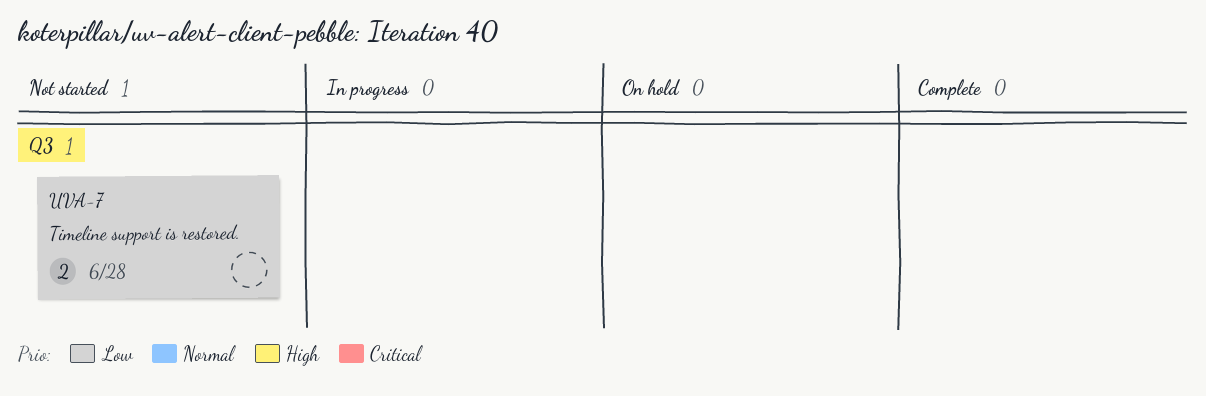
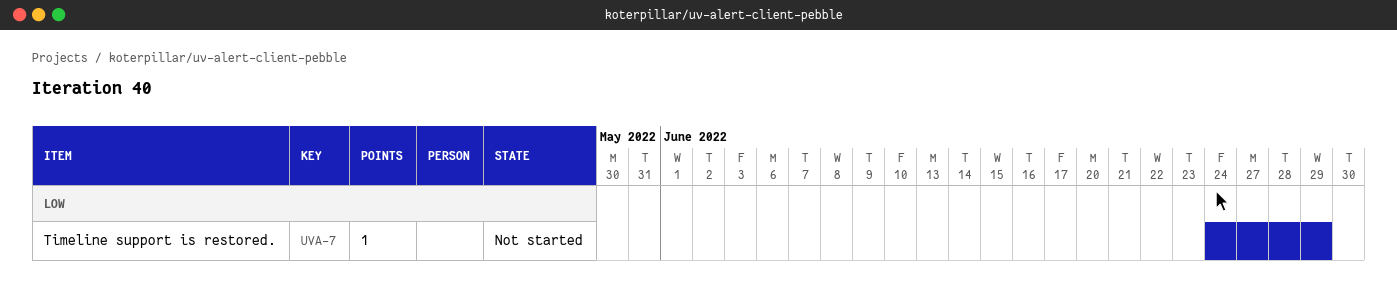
UVA-7, estimate: 2 -> 1
UVA-7, due: Jun 28 -> Jun 29

